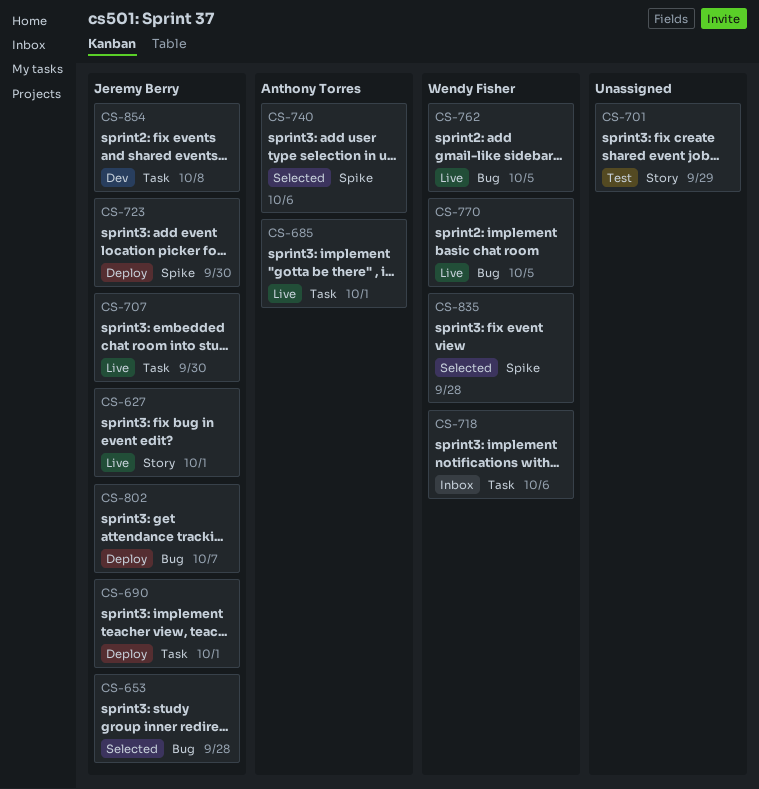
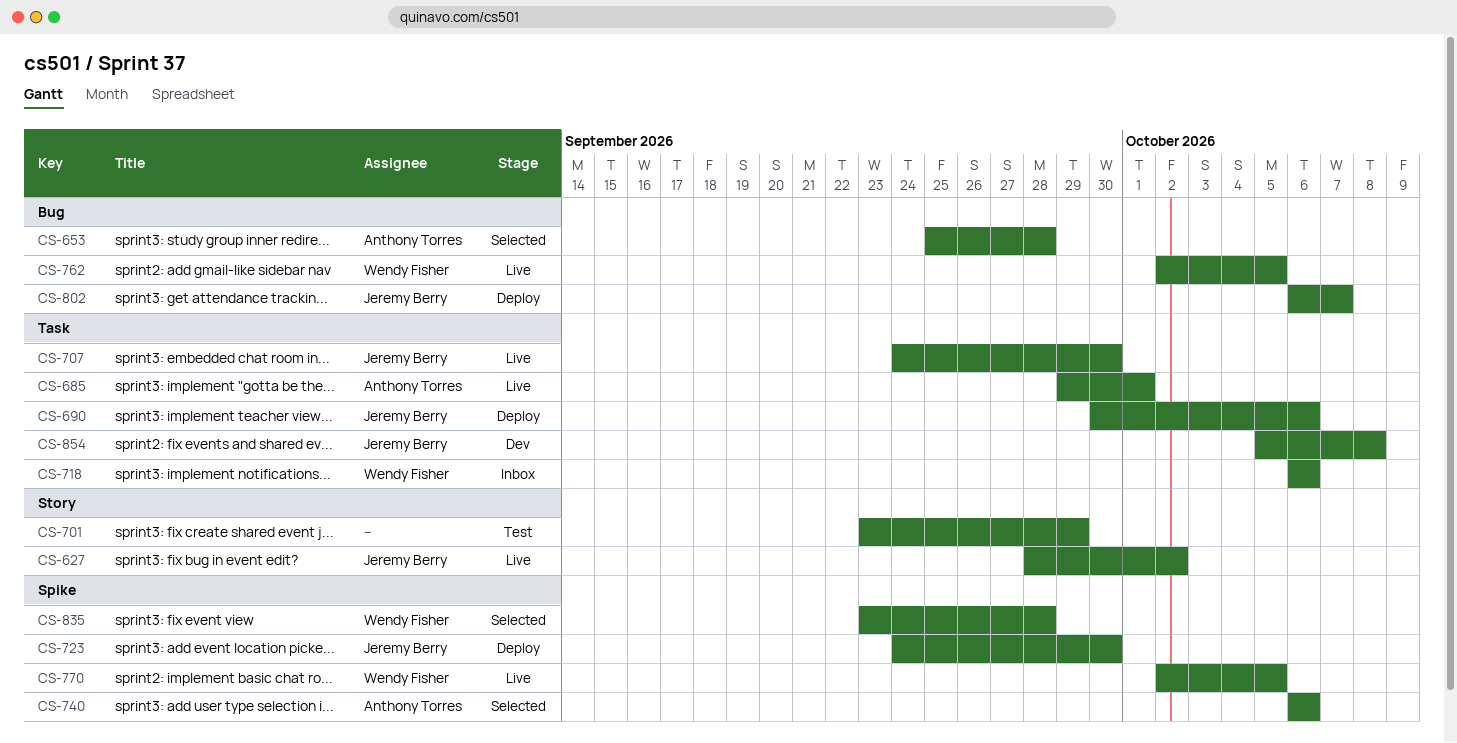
CS-627, due: Oct 1 -> Oct 2
CS-653, owner: Jeremy Berry -> Anthony Torres
CS-690, due: Oct 1 -> Oct 6
CS-770, label: Bug -> Spike

